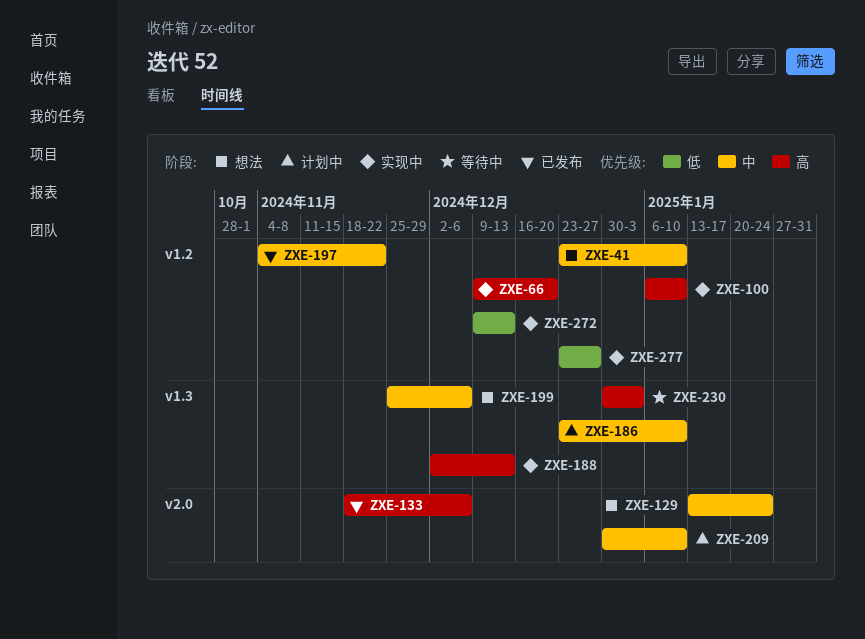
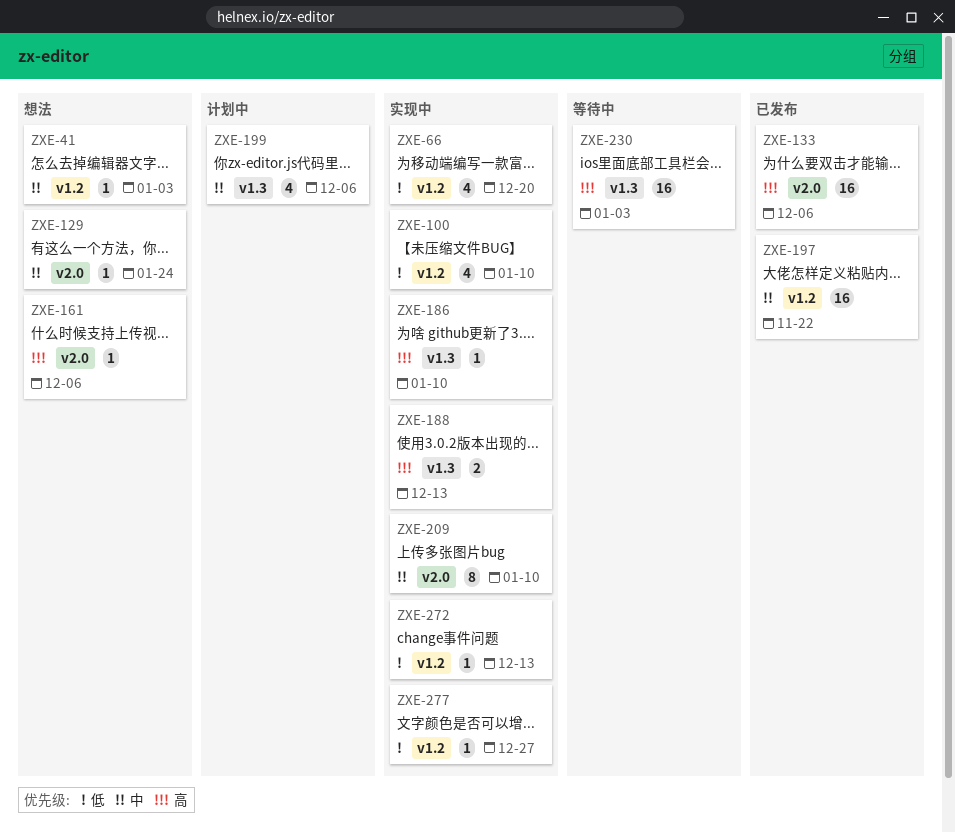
ZXE-41, due: Jan 10 -> Jan 3
ZXE-66, priority: 高 -> 低
ZXE-100, priority: 高 -> 低
ZXE-161: none -> present
ZXE-186, status: 计划中 -> 实现中
ZXE-186, priority: 中 -> 高
ZXE-199, status: 想法 -> 计划中
ZXE-209, status: 计划中 -> 实现中

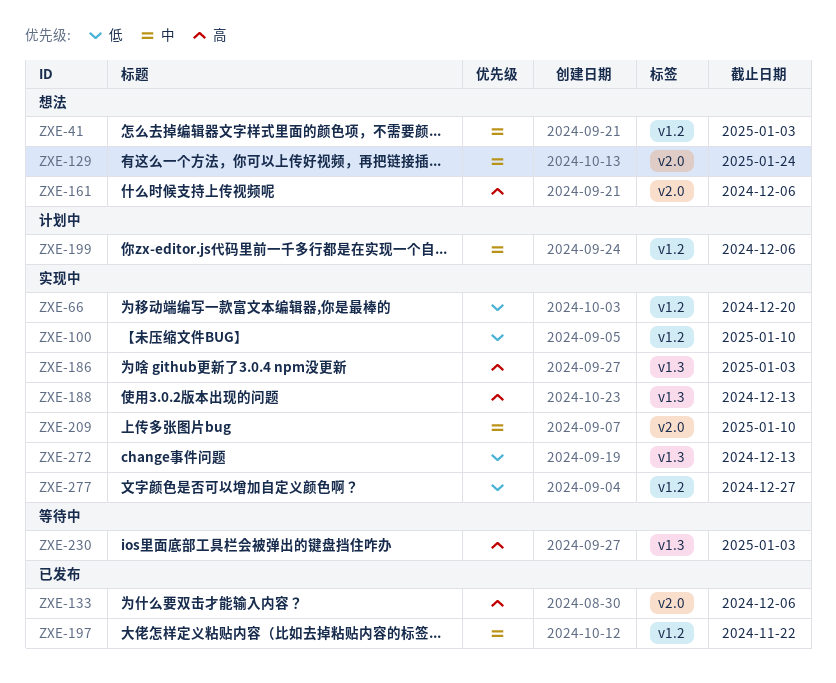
ZXE-186, due: Jan 10 -> Jan 3
ZXE-199, label: v1.3 -> v1.2
ZXE-272, label: v1.2 -> v1.3

